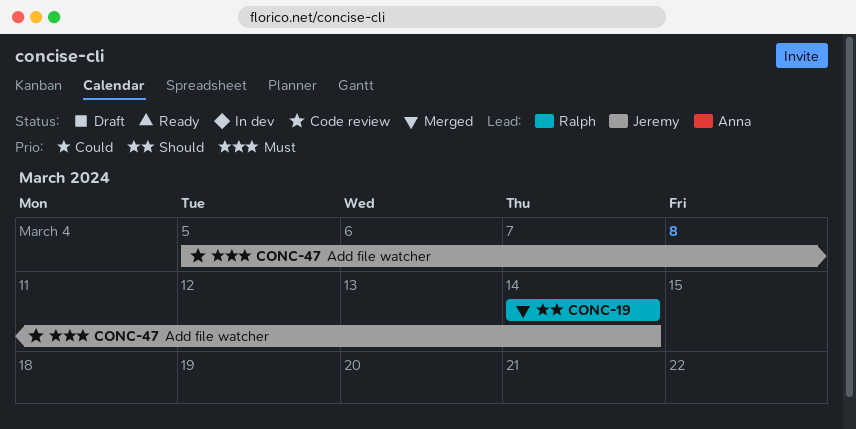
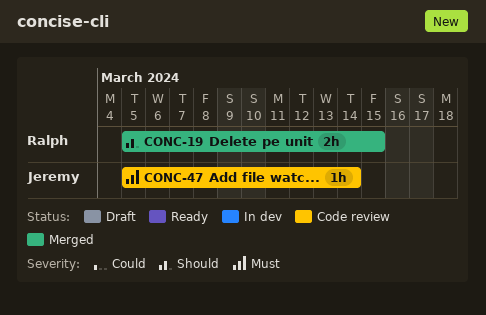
CONC-19, start: Mar 14 -> Mar 5
CONC-19, due: Mar 14 -> Mar 15

